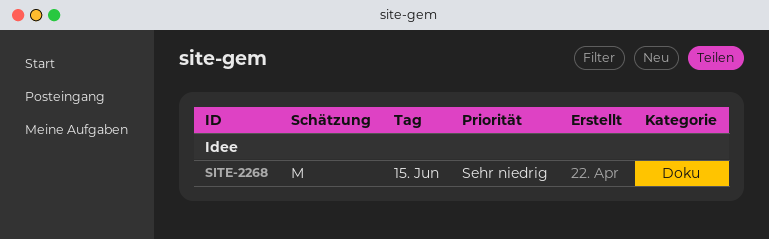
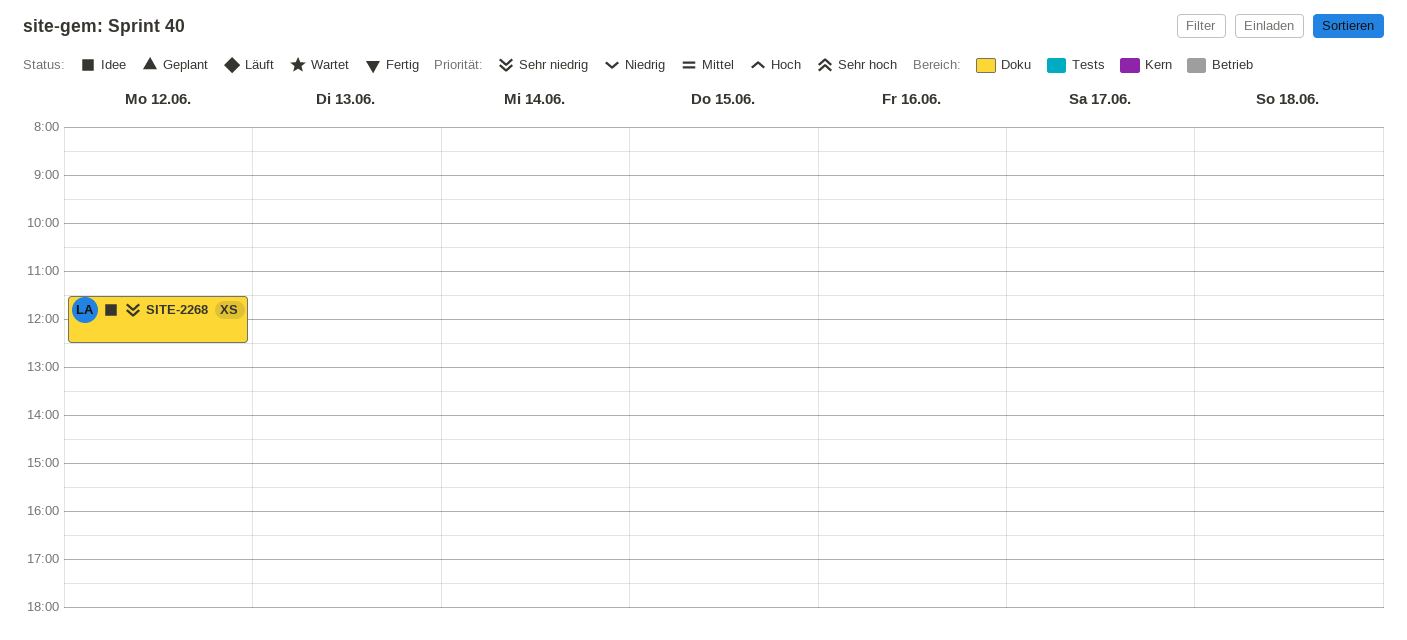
SITE-2268, estimate: M -> XS
SITE-2268, day: Jun 15 -> Jun 12

